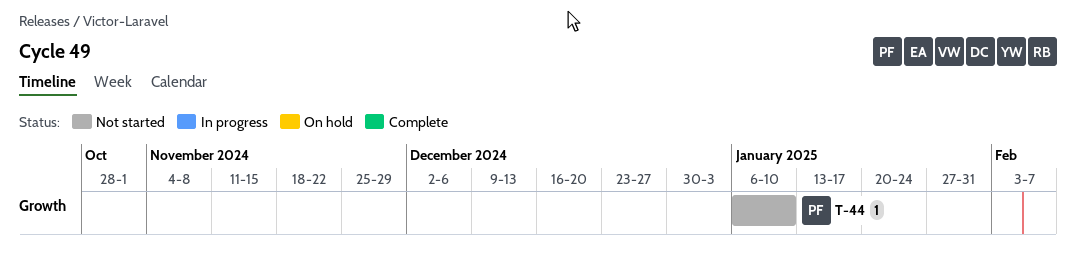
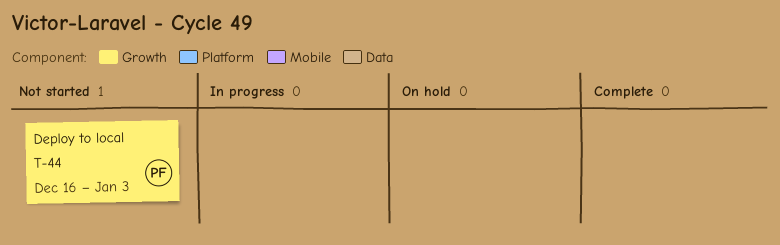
T-44, start: Jan 6 -> Dec 16
T-44, due: Jan 10 -> Jan 3

